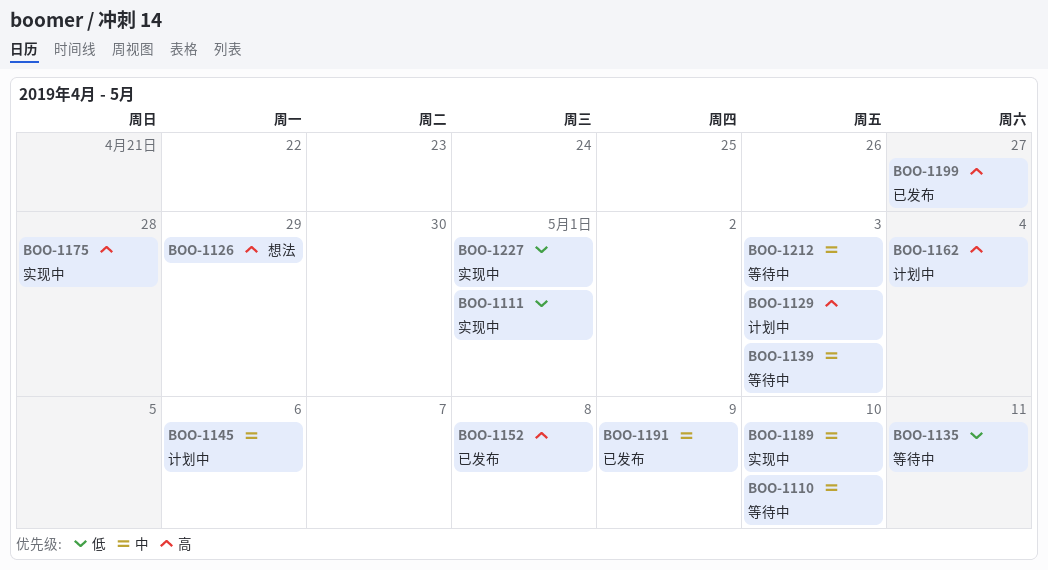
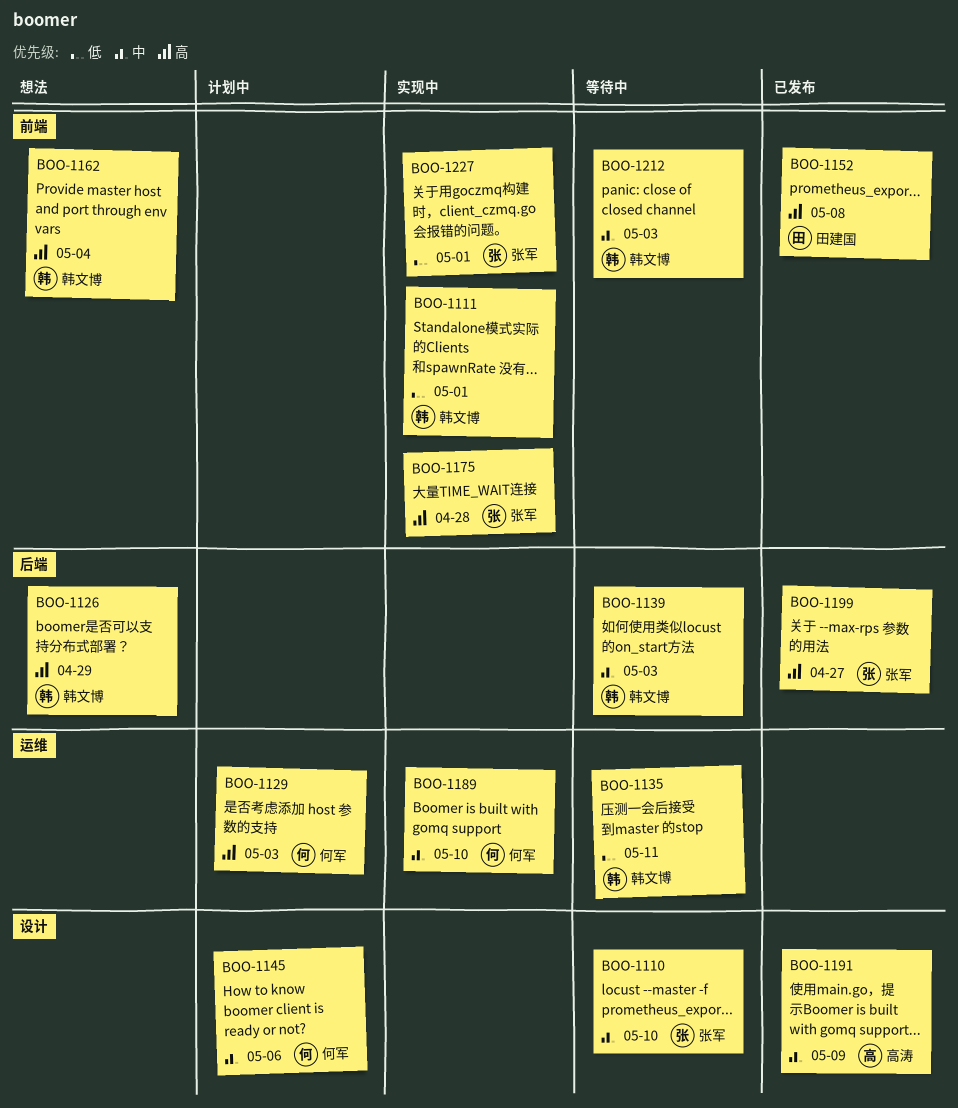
BOO-1162, status: 计划中 -> 想法

